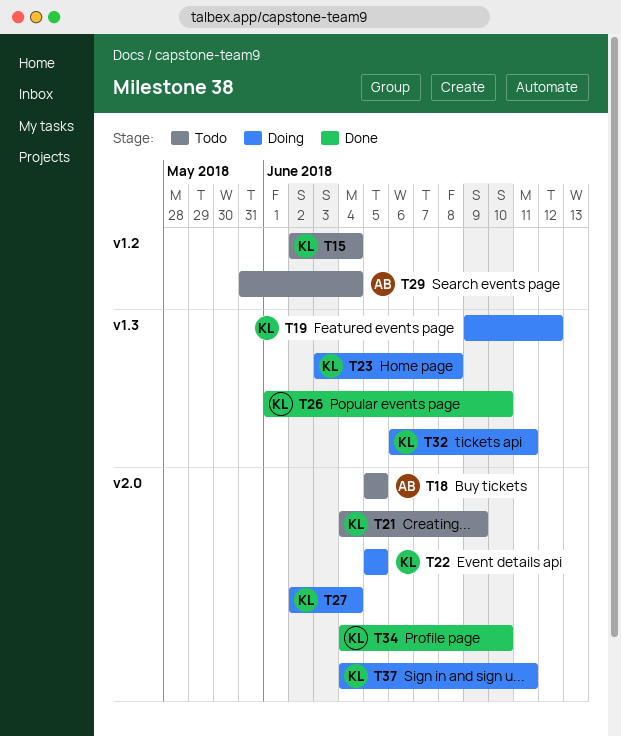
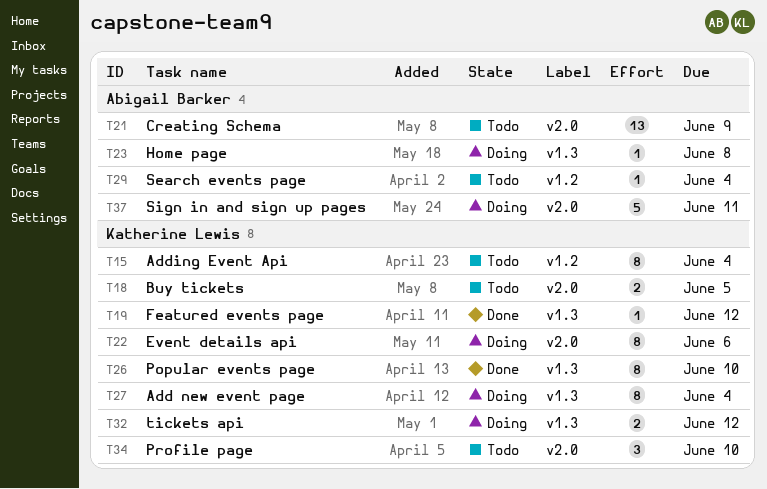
T18, owner: Abigail Barker -> Katherine Lewis
T19, status: Doing -> Done
T21, owner: Katherine Lewis -> Abigail Barker
T22, due: Jun 5 -> Jun 6
T23, owner: Katherine Lewis -> Abigail Barker
T27, label: v2.0 -> v1.3
T32, due: Jun 11 -> Jun 12
T34, status: Done -> Todo
T37, owner: Katherine Lewis -> Abigail Barker

